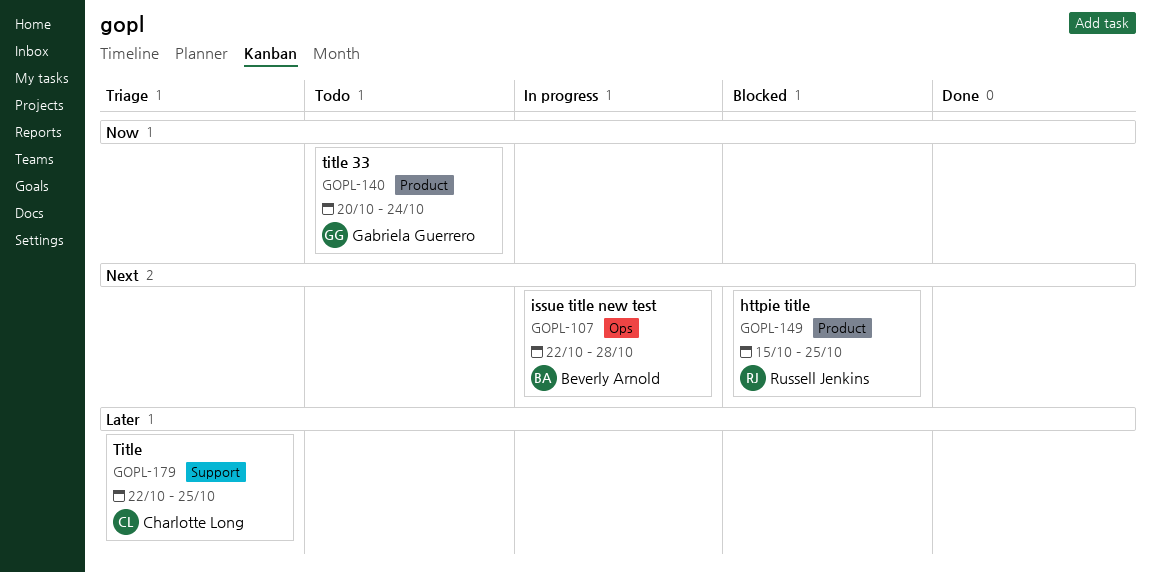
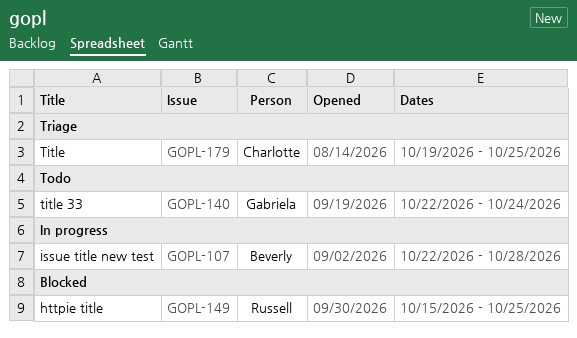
GOPL-140, start: Oct 20 -> Oct 22
GOPL-179, start: Oct 22 -> Oct 19

